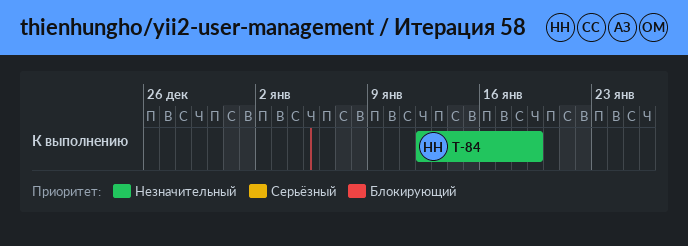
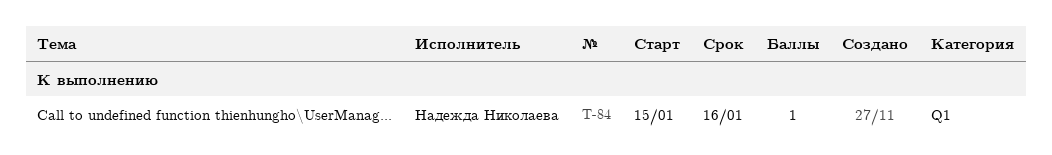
T-84, start: Jan 12 -> Jan 15
T-84, due: Jan 19 -> Jan 16

